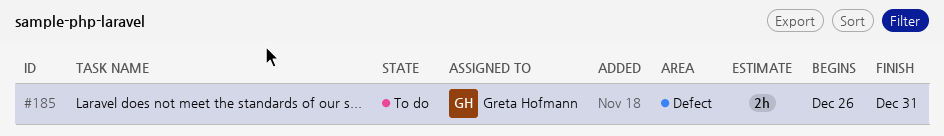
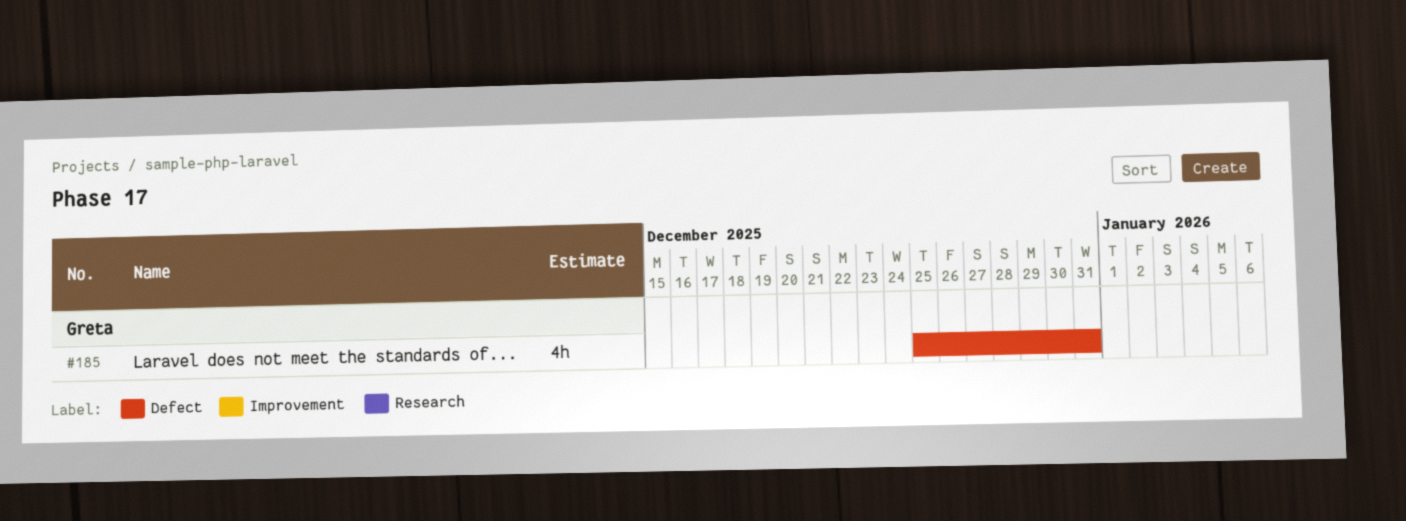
#185, estimate: 2h -> 4h
#185, start: Dec 26 -> Dec 25

